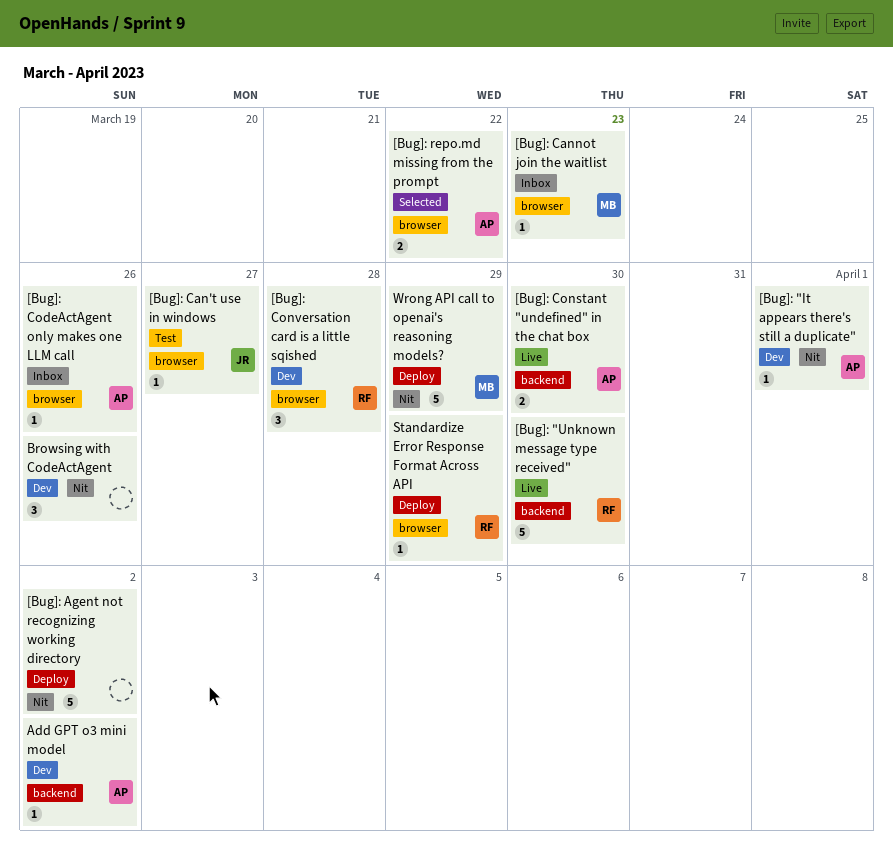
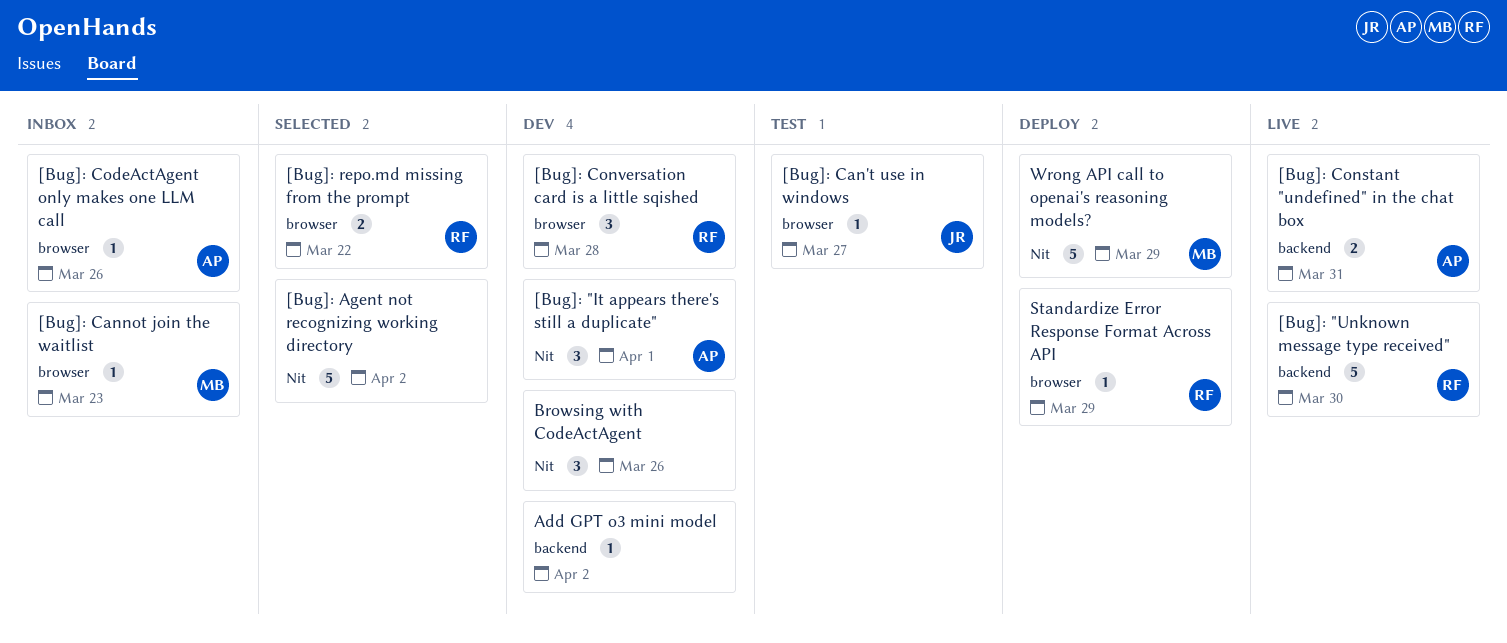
[Bug]: "It appears there's still a duplicate", estimate: 1 -> 3
[Bug]: Agent not recognizing working directory, status: Deploy -> Selected
[Bug]: Constant "undefined" in the chat box, due: Mar 30 -> Mar 31
[Bug]: repo.md missing from the prompt, owner: AP -> RF
Add GPT o3 mini model, owner: AP -> none

